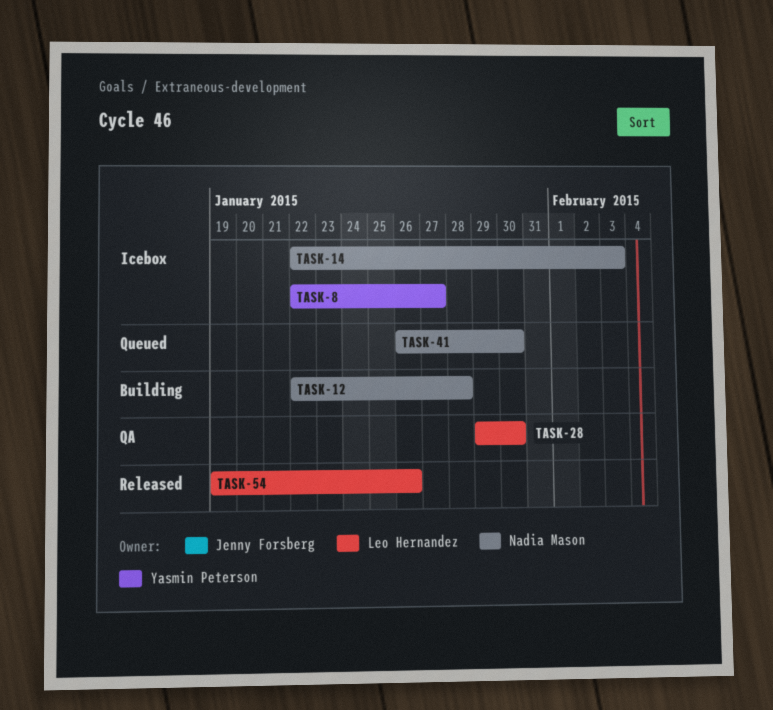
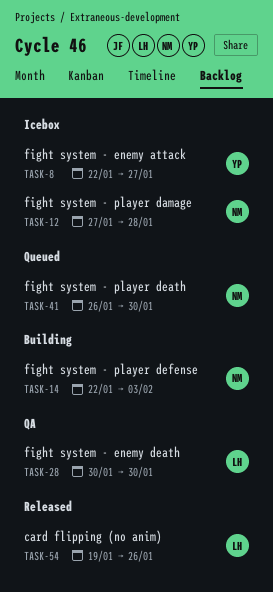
TASK-12, status: Building -> Icebox
TASK-12, start: Jan 22 -> Jan 27
TASK-14, status: Icebox -> Building
TASK-28, start: Jan 29 -> Jan 30

